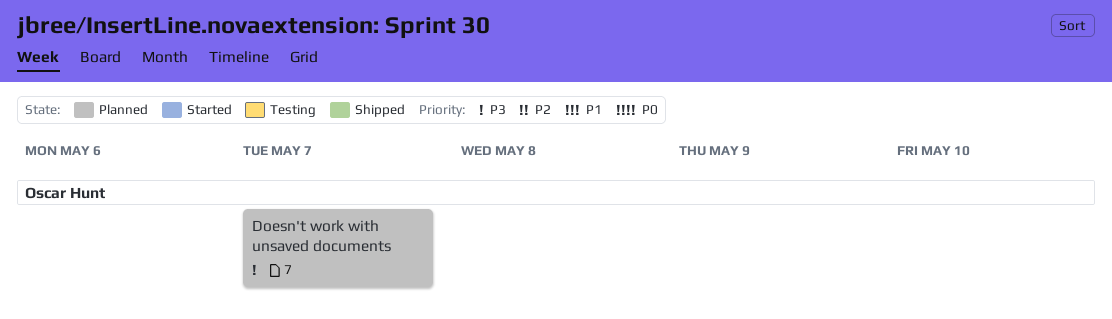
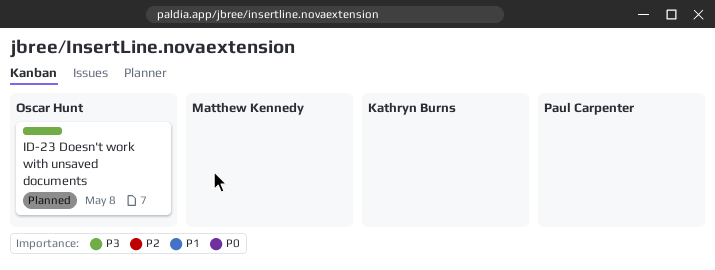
Doesn't work with unsaved documents, due: May 7 -> May 8

